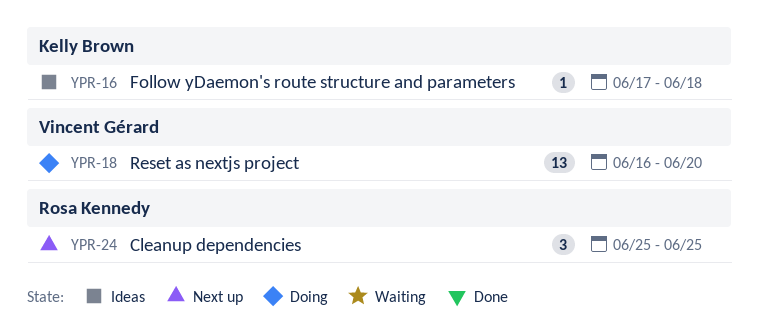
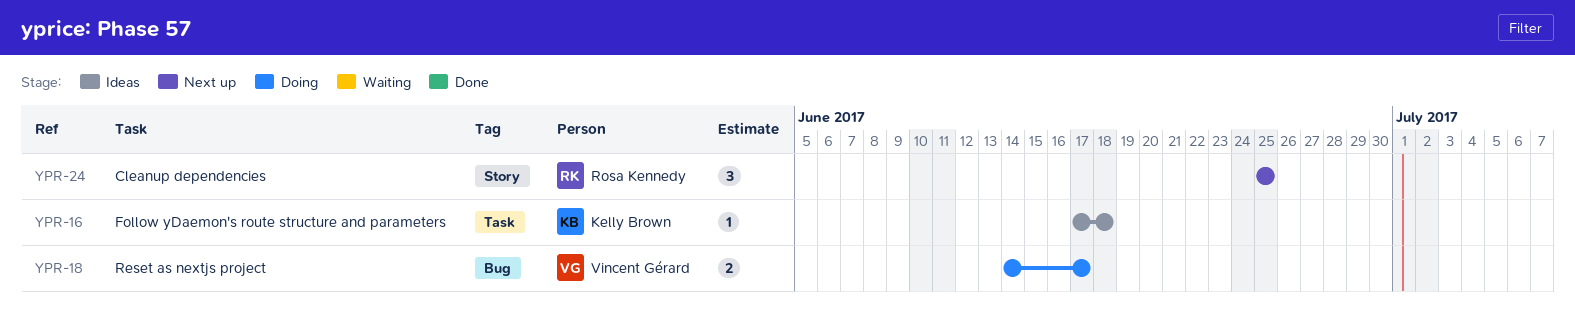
YPR-18, estimate: 13 -> 2
YPR-18, start: Jun 16 -> Jun 14
YPR-18, due: Jun 20 -> Jun 17

